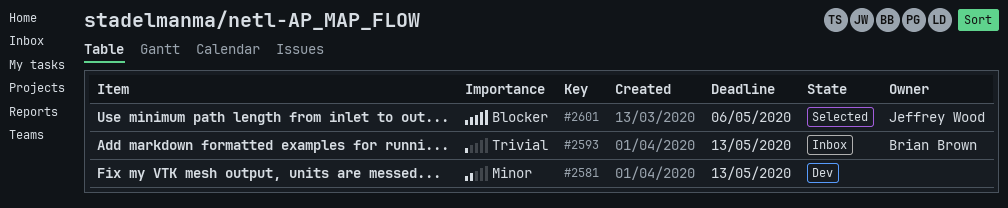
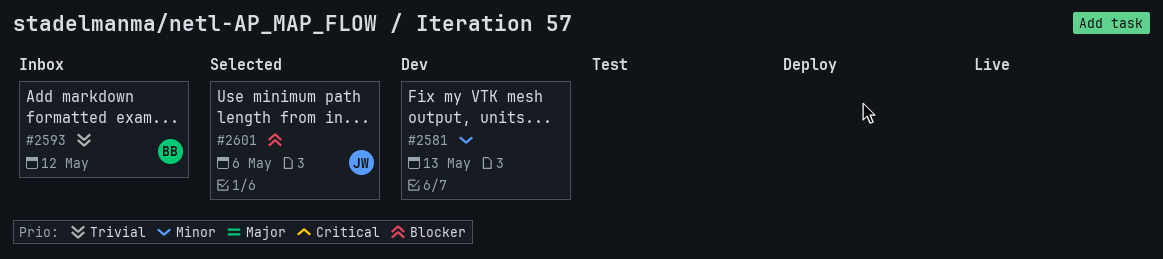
#2593, due: May 13 -> May 12

